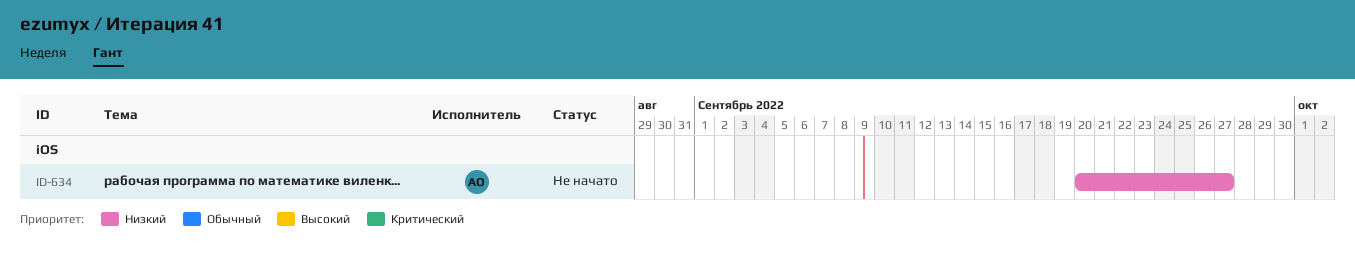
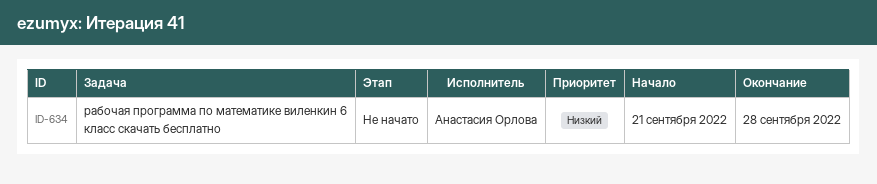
ID-634, start: Sep 20 -> Sep 21
ID-634, due: Sep 27 -> Sep 28

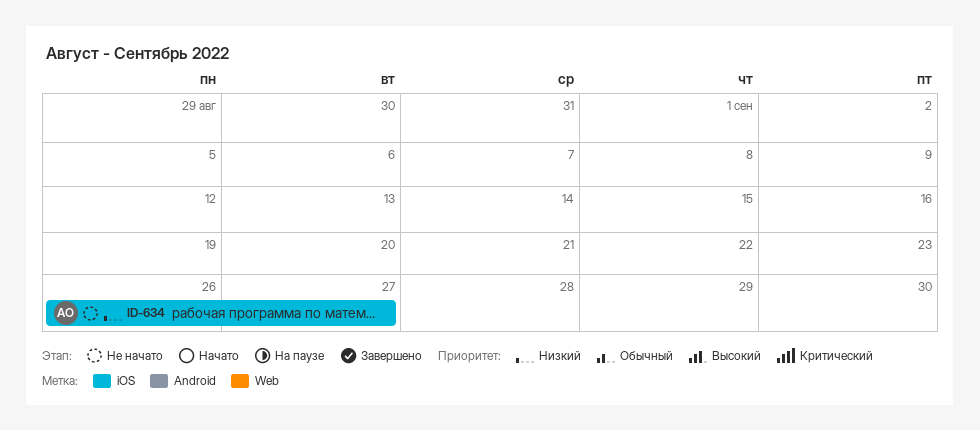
ID-634, start: Sep 21 -> Sep 26
ID-634, due: Sep 28 -> Sep 27

